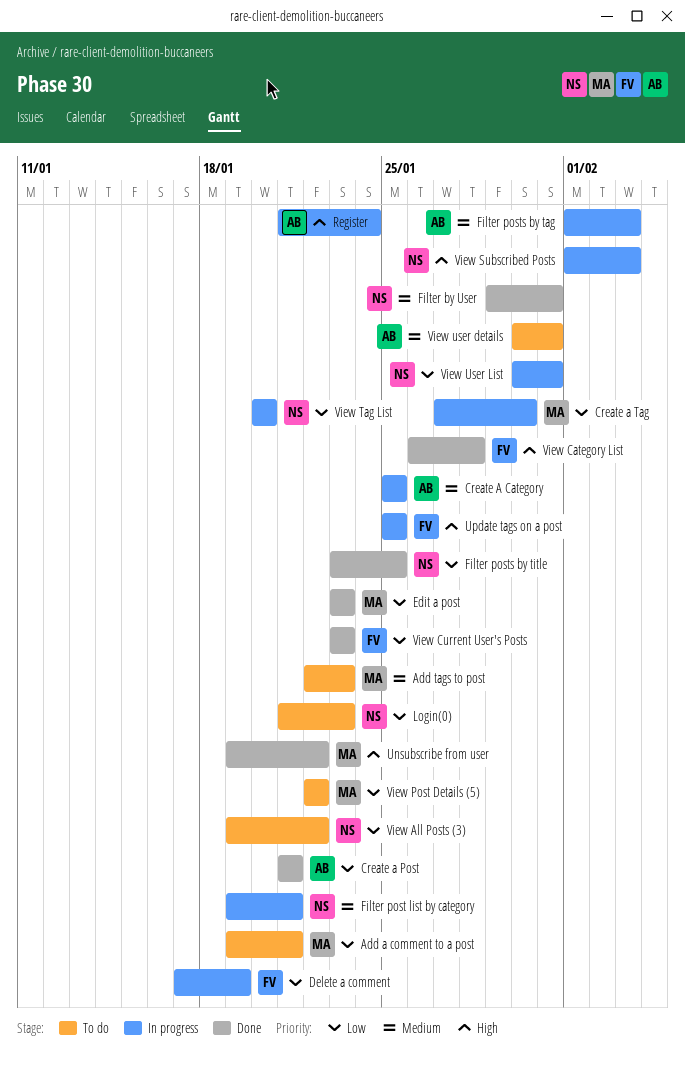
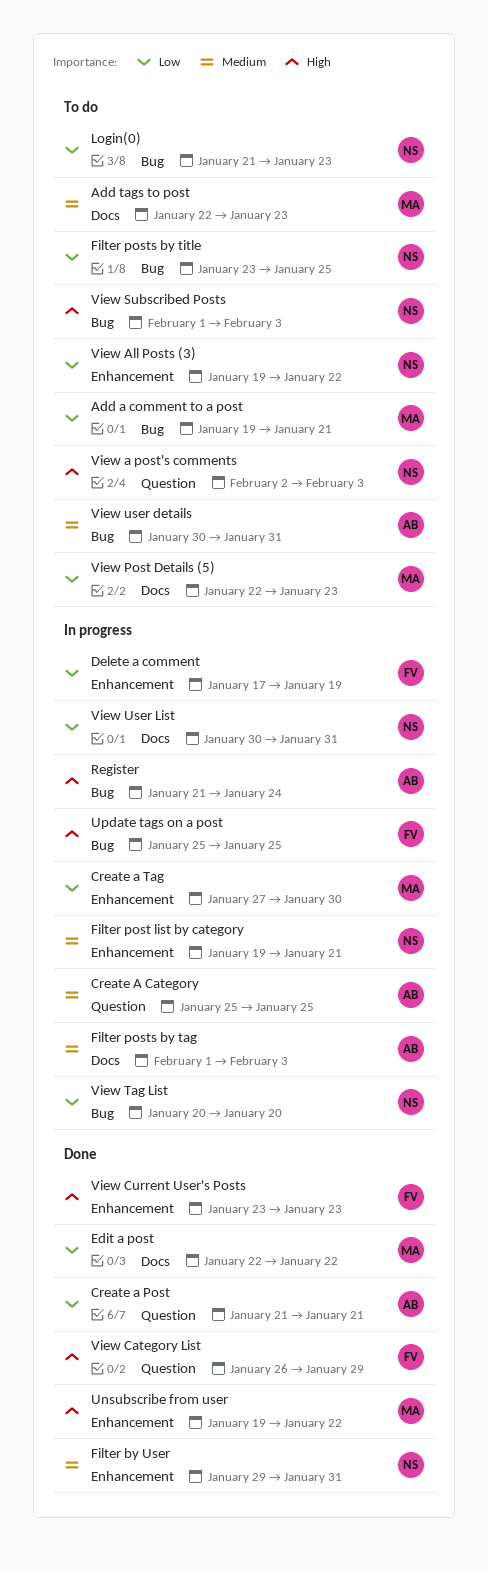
Edit a post, start: Jan 23 -> Jan 22
Edit a post, due: Jan 23 -> Jan 22
Filter posts by title, status: Done -> To do
View a post's comments: none -> present
View Category List, due: Jan 28 -> Jan 29
View Current User's Posts, priority: Low -> High
View Post Details (5), due: Jan 22 -> Jan 23
View Subscribed Posts, status: In progress -> To do

